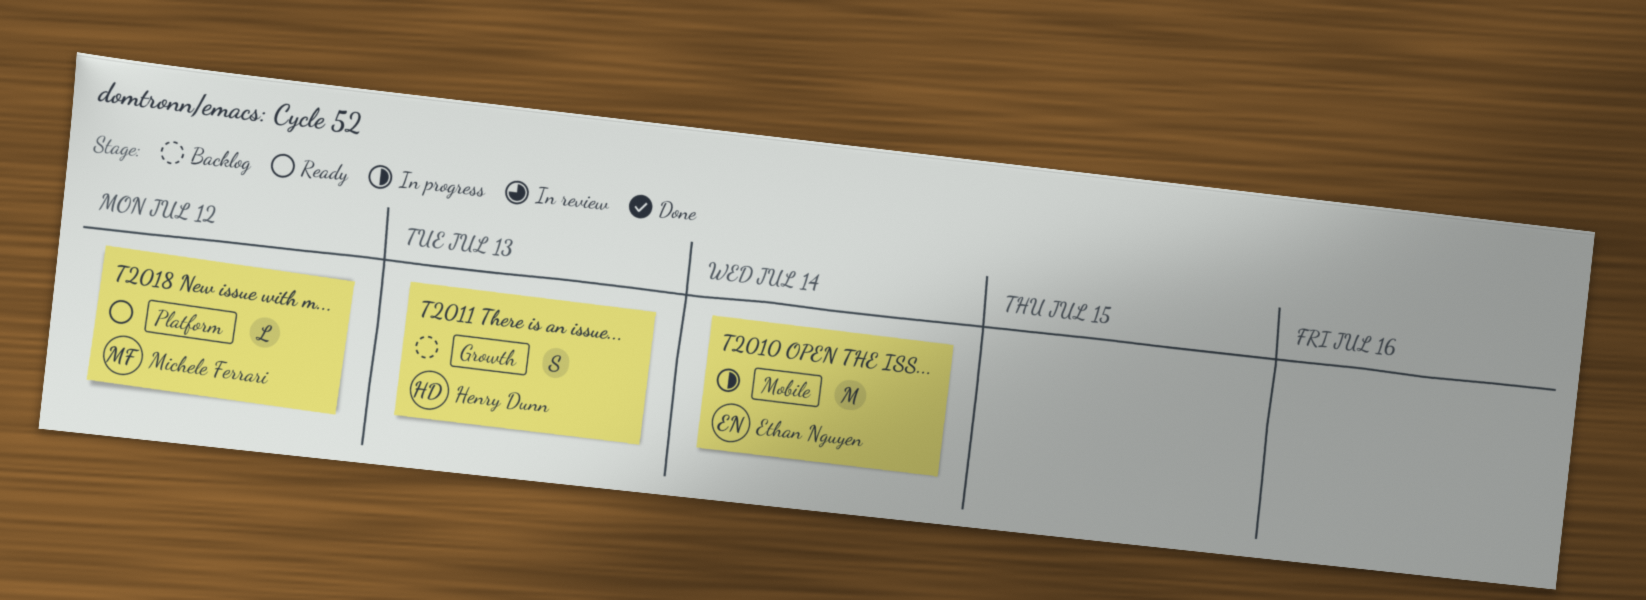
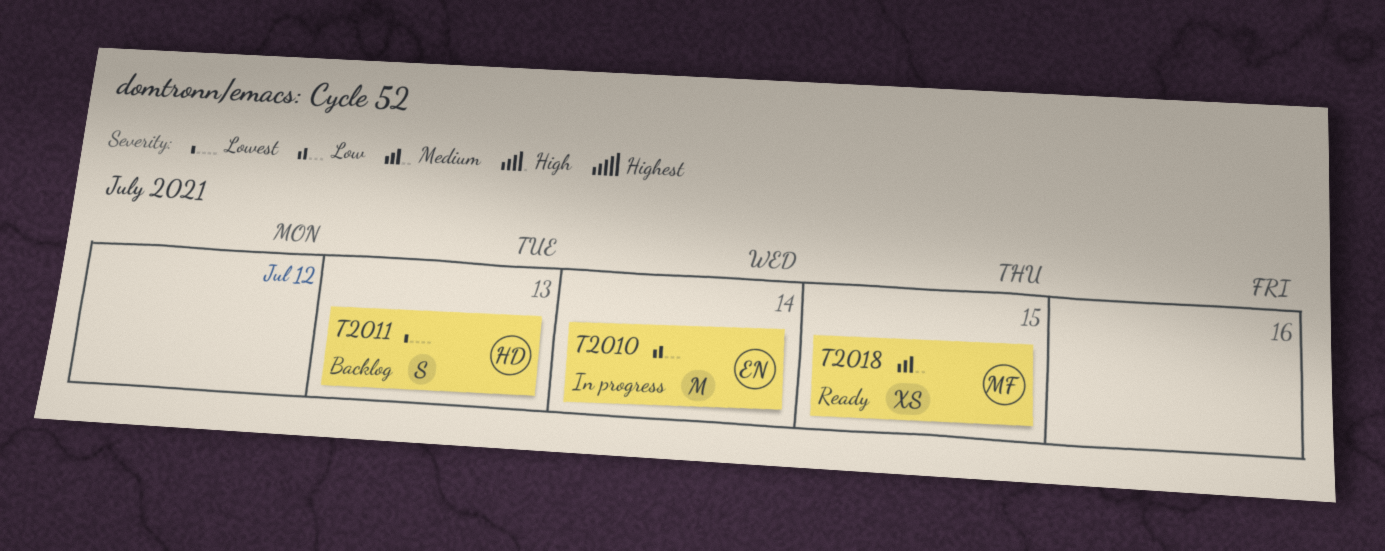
T2018, estimate: L -> XS
T2018, due: Jul 12 -> Jul 15

